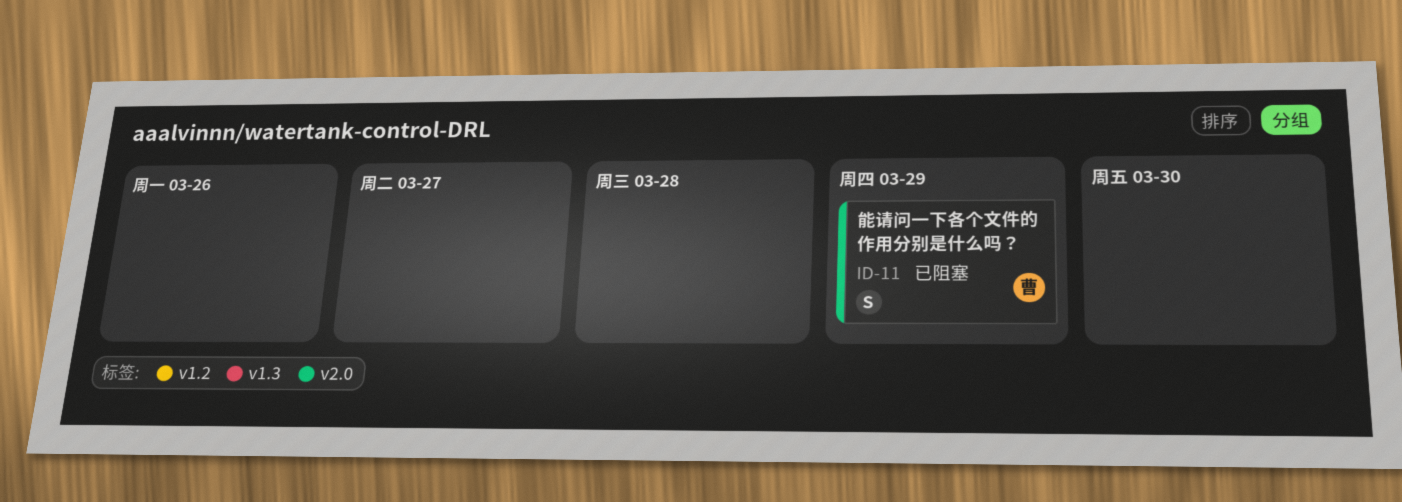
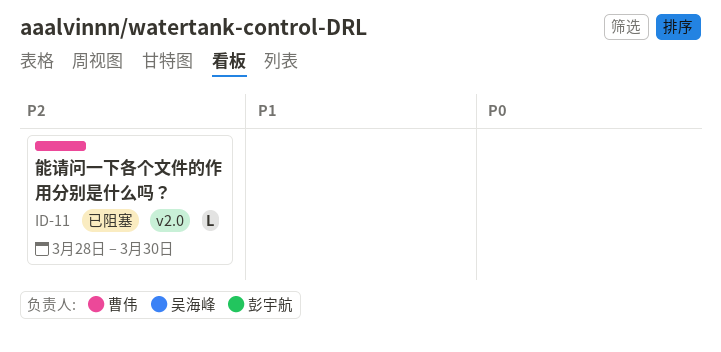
ID-11, estimate: S -> L
ID-11, due: Mar 29 -> Mar 30

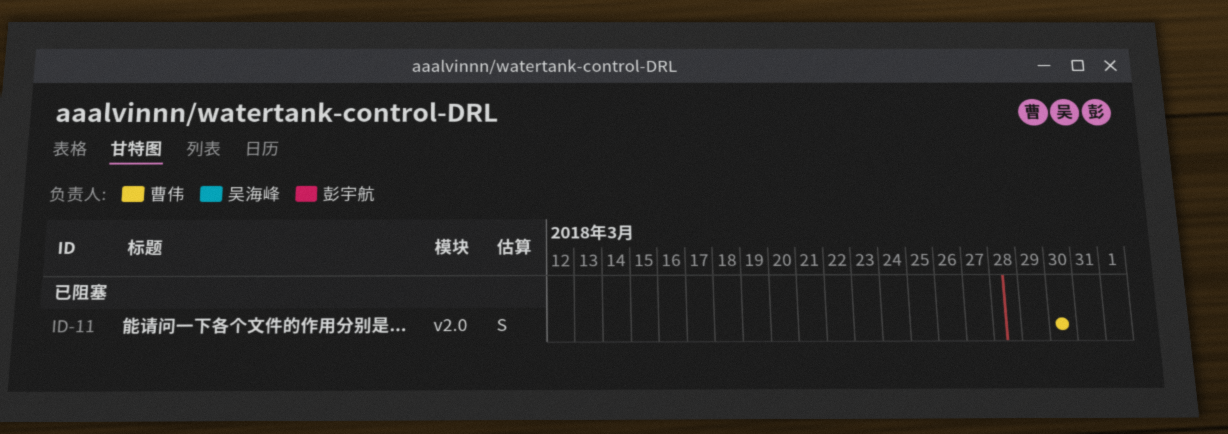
ID-11, estimate: L -> S
ID-11, start: Mar 28 -> Mar 30

